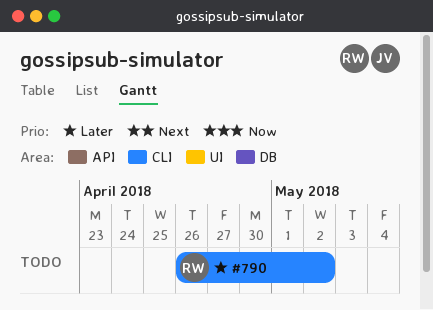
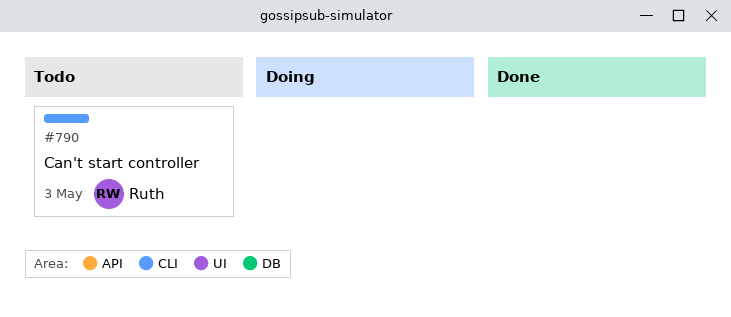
#790, due: May 2 -> May 3

